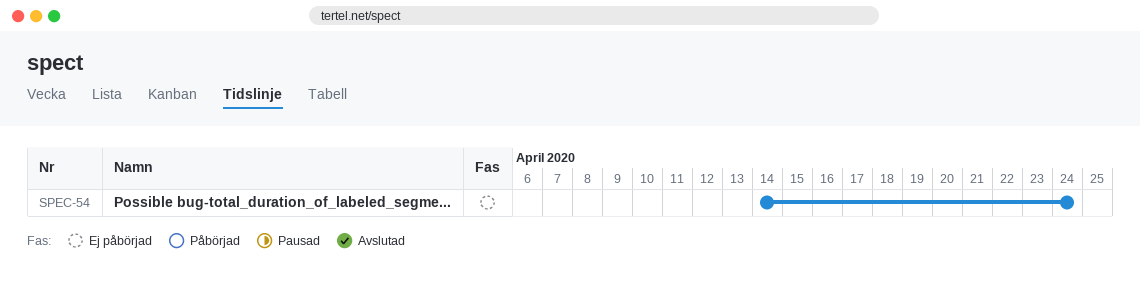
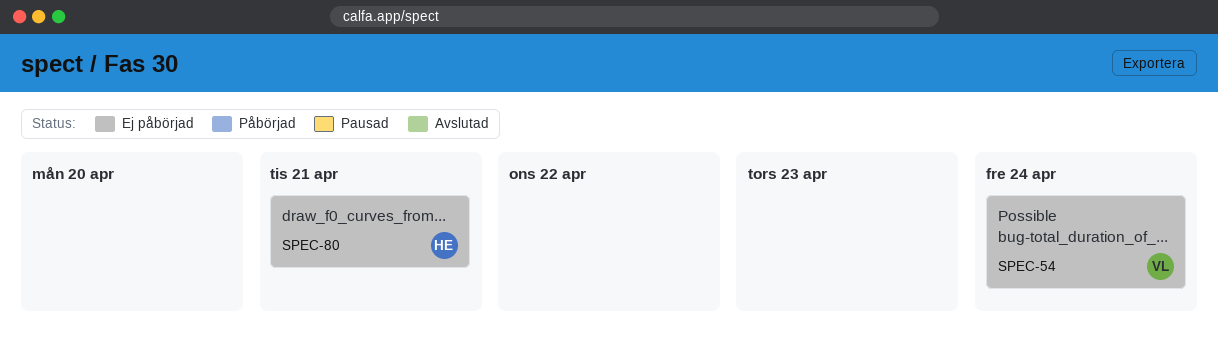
SPEC-80: none -> present

